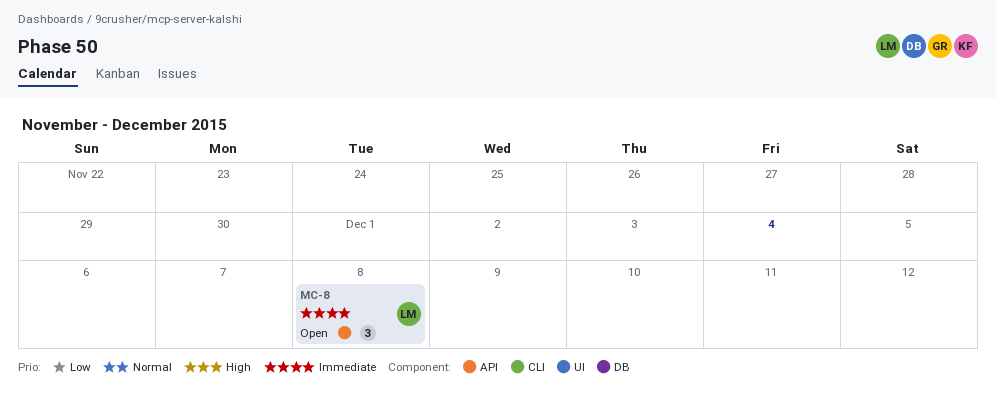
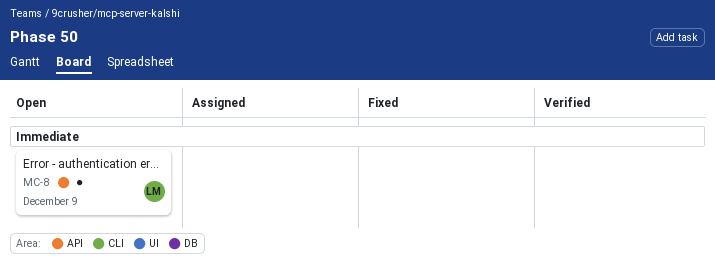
MC-8, estimate: 3 -> 1
MC-8, due: Dec 8 -> Dec 9

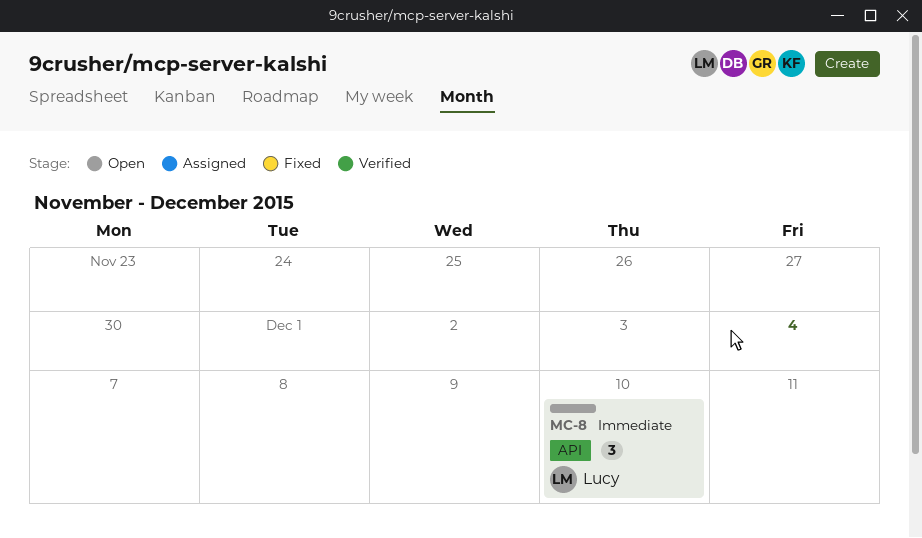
MC-8, estimate: 1 -> 3
MC-8, due: Dec 9 -> Dec 10

